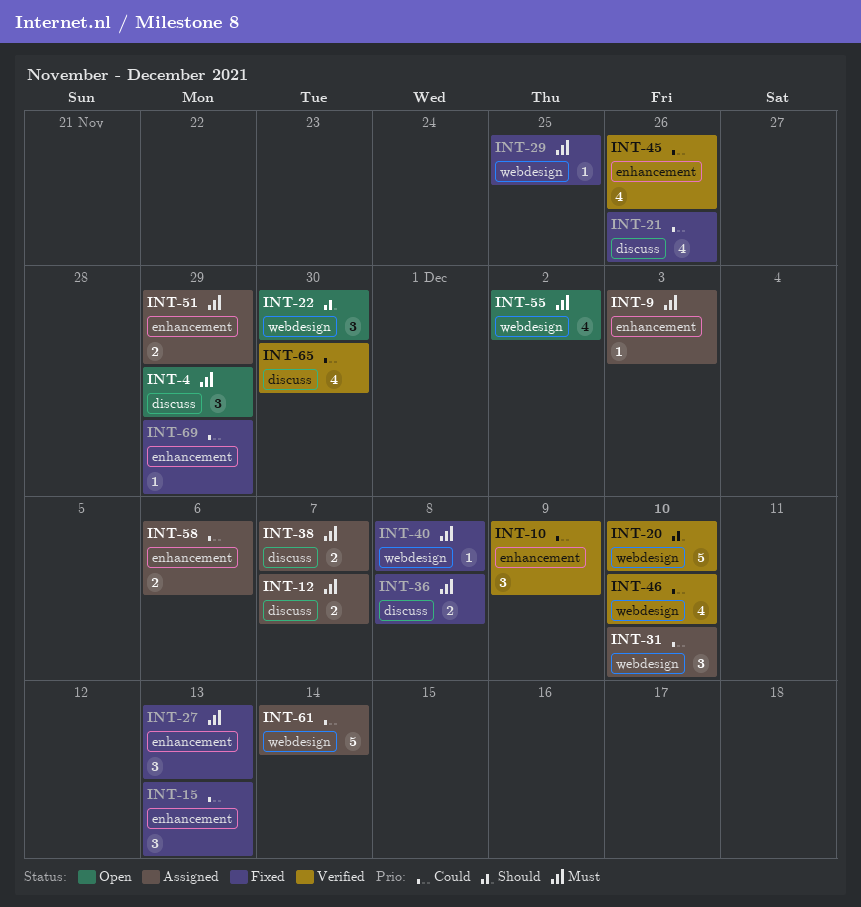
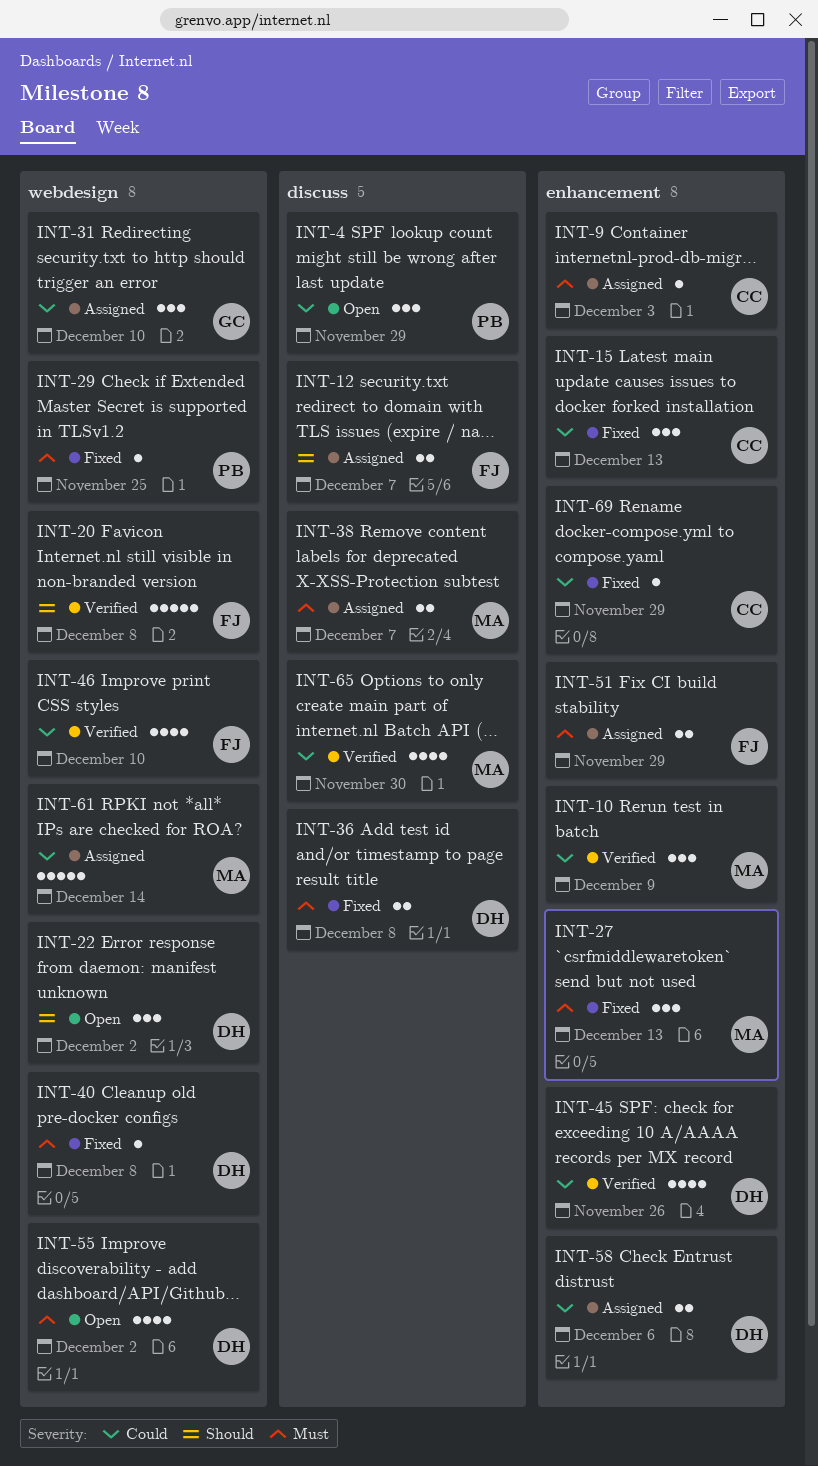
INT-4, priority: Must -> Could
INT-12, priority: Must -> Should
INT-20, due: Dec 10 -> Dec 8
INT-21: present -> none
INT-22, due: Nov 30 -> Dec 2

